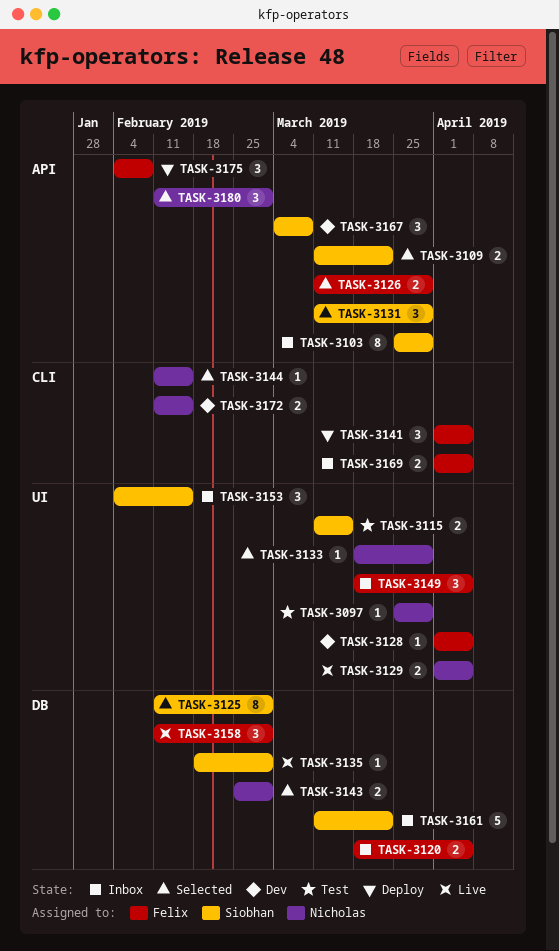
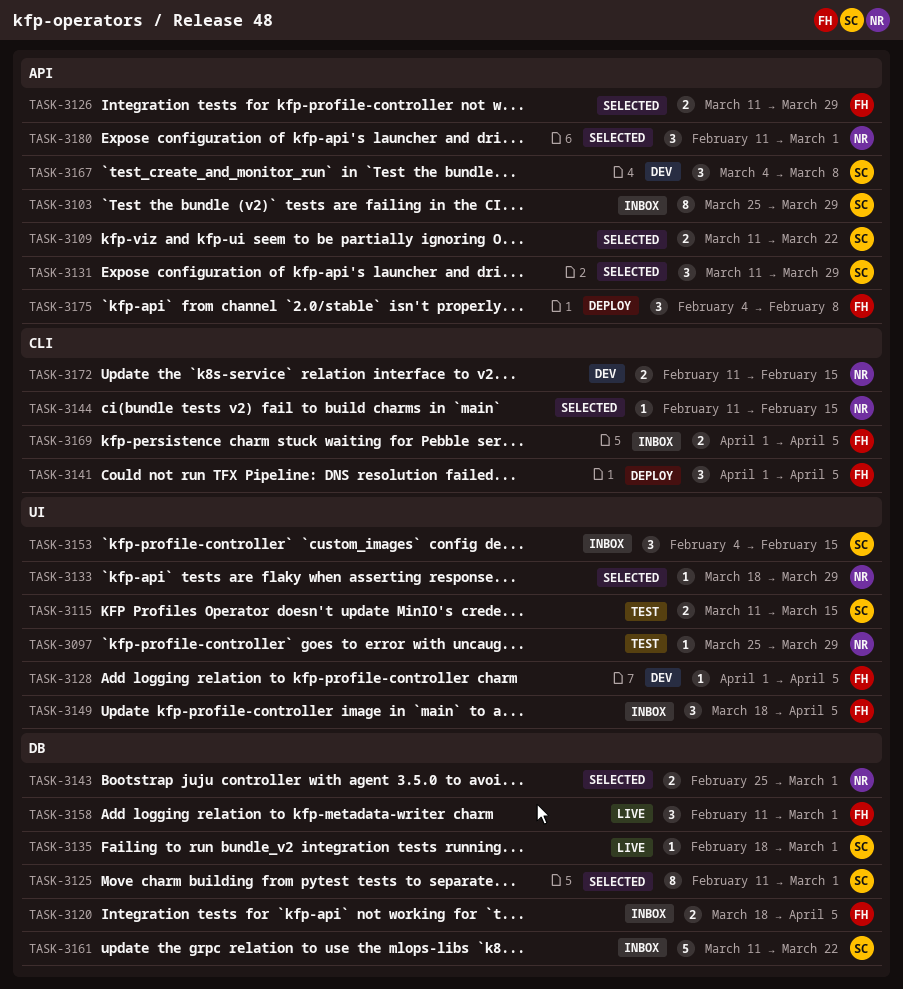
TASK-3129: present -> none

